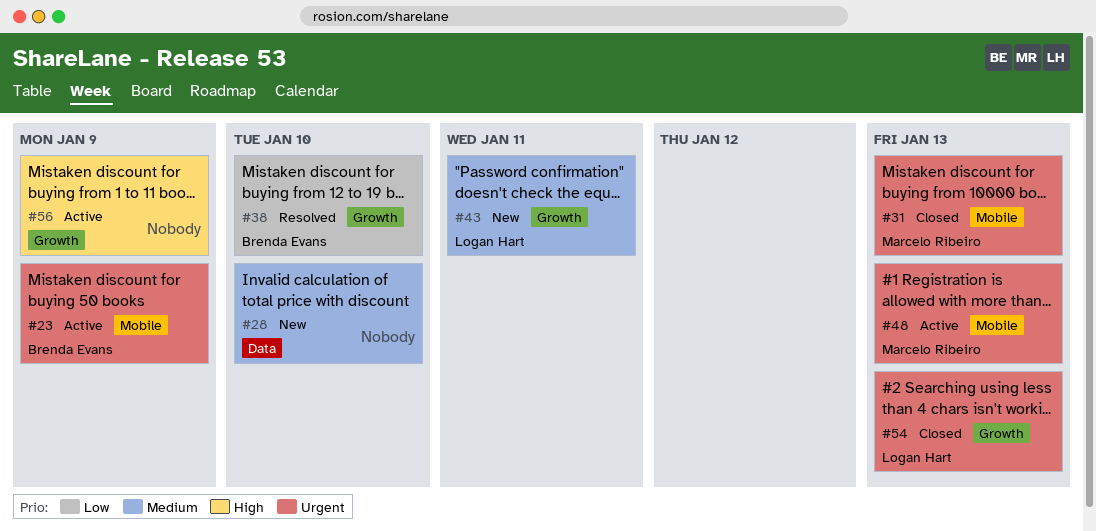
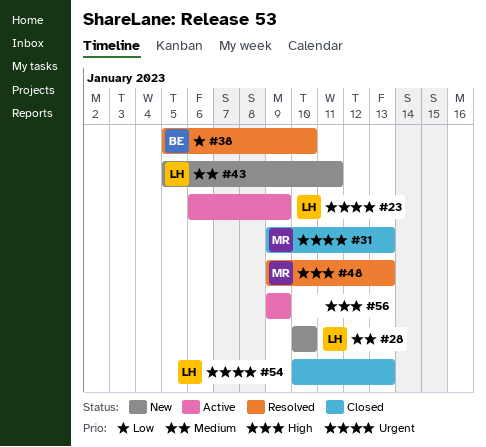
#23, owner: Brenda Evans -> Logan Hart
#28, owner: none -> Logan Hart
#48, status: Active -> Resolved
#48, priority: Urgent -> High

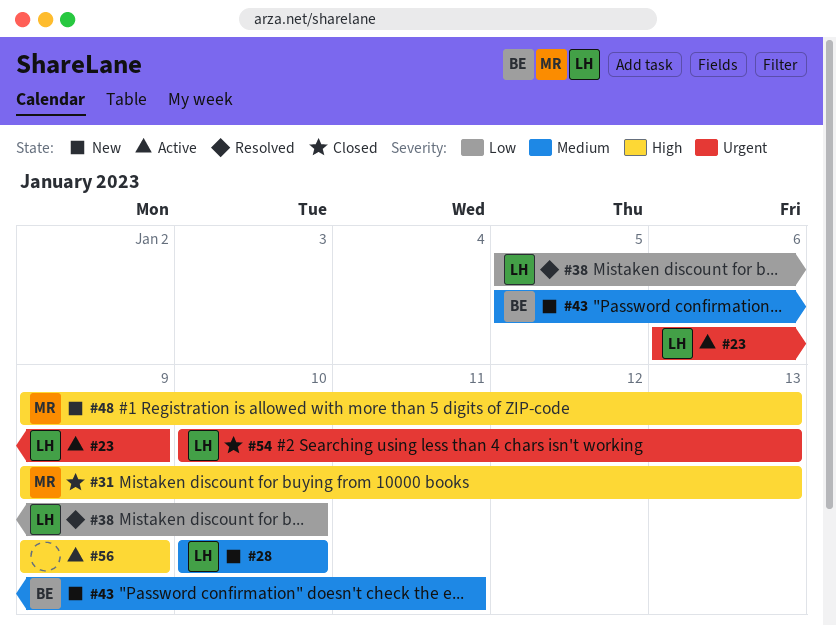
#31, priority: Urgent -> High
#38, owner: BE -> LH
#43, owner: LH -> BE
#48, status: Resolved -> New

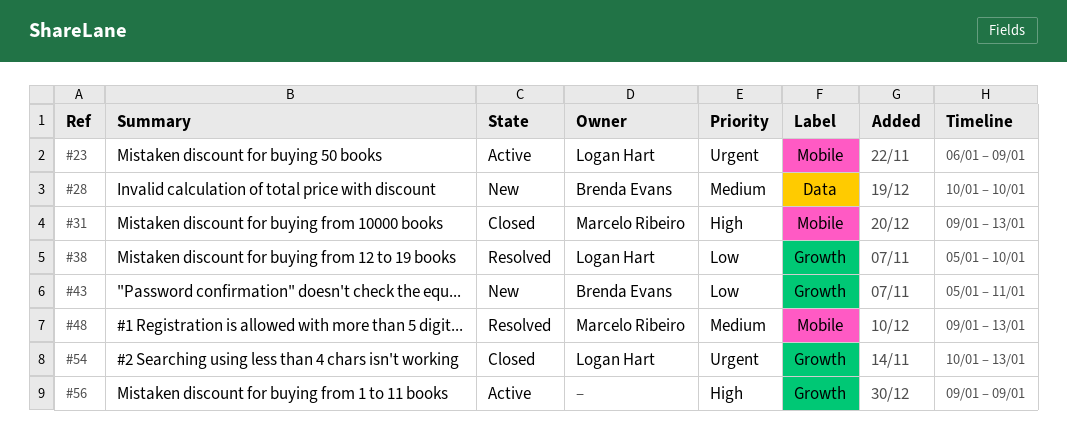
#28, owner: Logan Hart -> Brenda Evans
#43, priority: Medium -> Low
#48, status: New -> Resolved
#48, priority: High -> Medium

